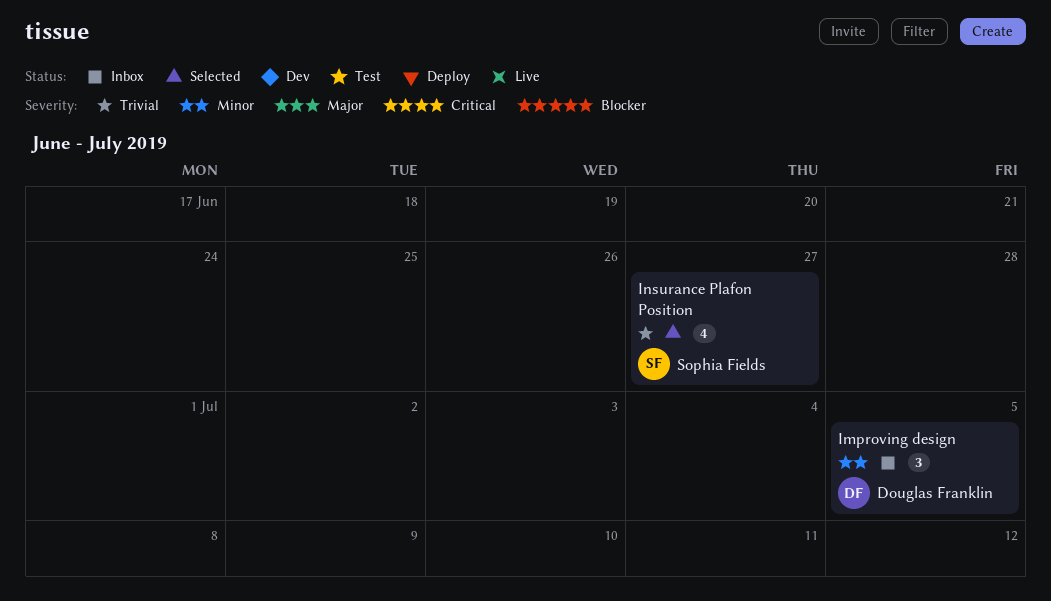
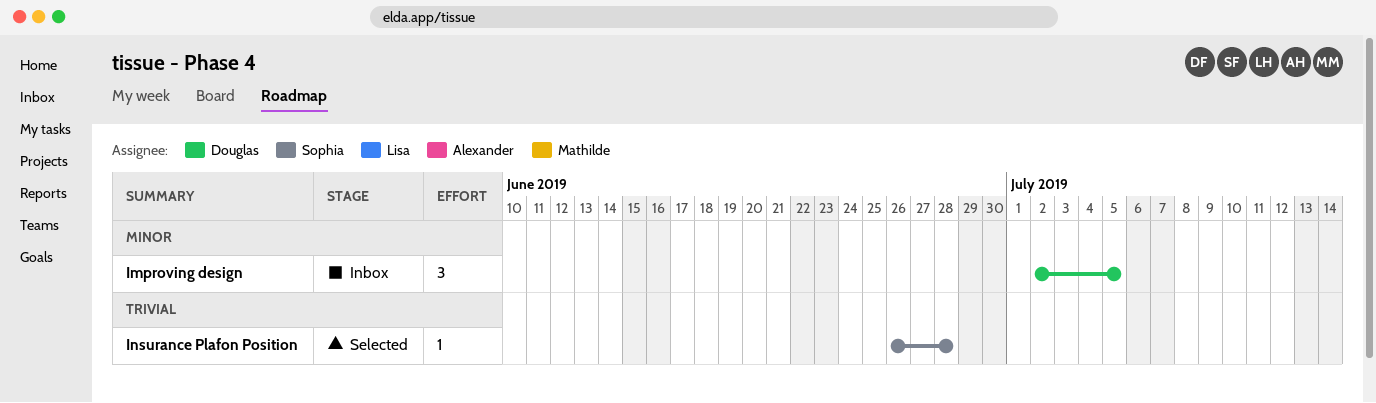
Insurance Plafon Position, estimate: 4 -> 1
Insurance Plafon Position, due: Jun 27 -> Jun 28

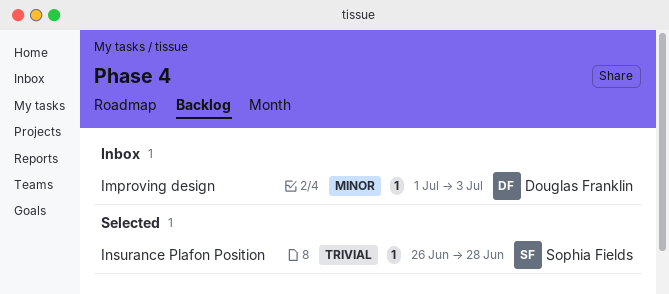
Improving design, estimate: 3 -> 1
Improving design, start: Jul 2 -> Jul 1
Improving design, due: Jul 5 -> Jul 3

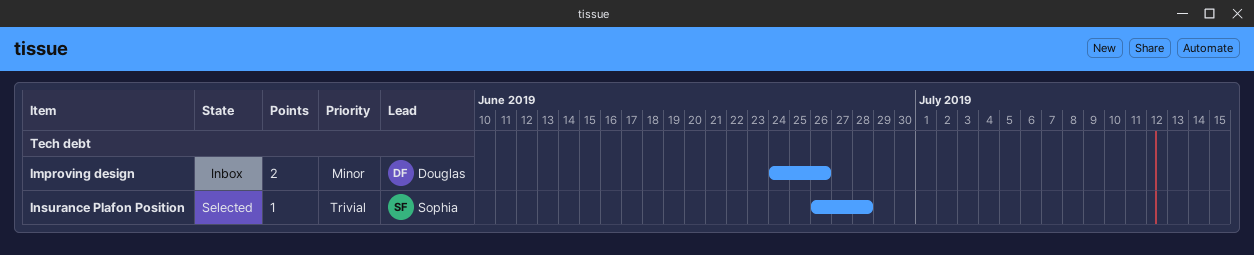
Improving design, estimate: 1 -> 2
Improving design, start: Jul 1 -> Jun 24
Improving design, due: Jul 3 -> Jun 26

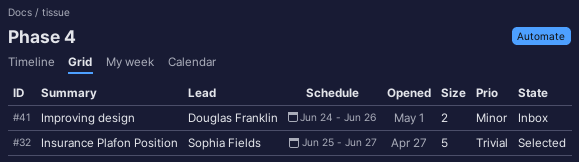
Insurance Plafon Position, estimate: 1 -> 5
Insurance Plafon Position, start: Jun 26 -> Jun 25
Insurance Plafon Position, due: Jun 28 -> Jun 27

